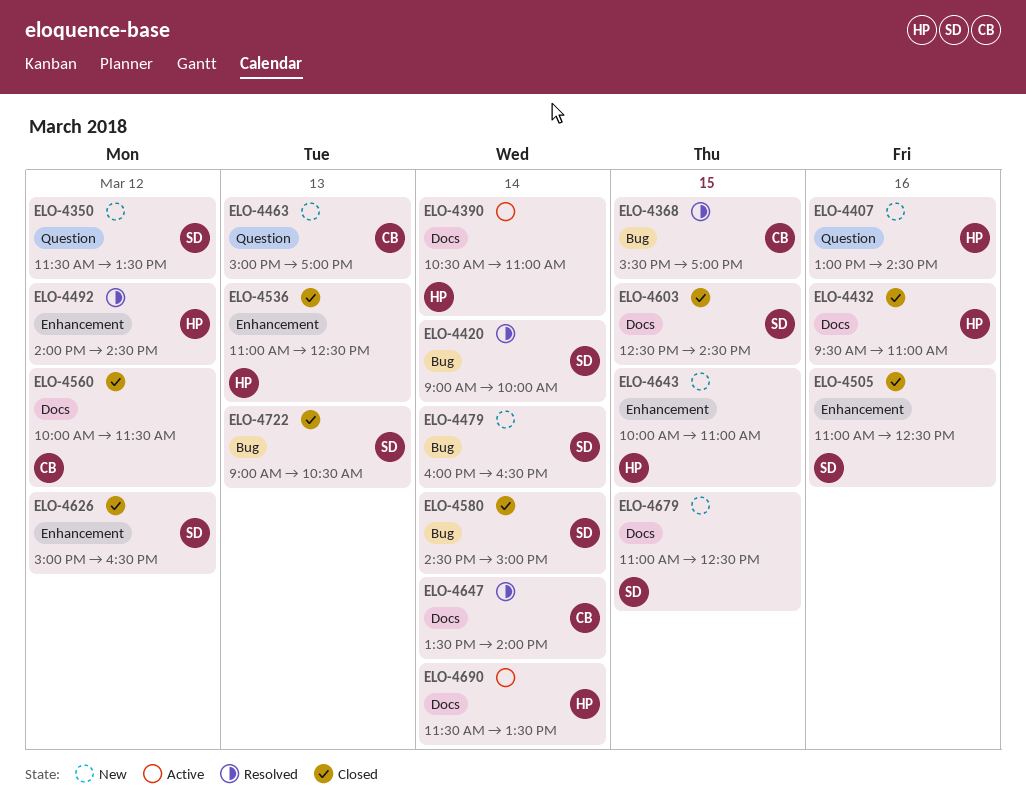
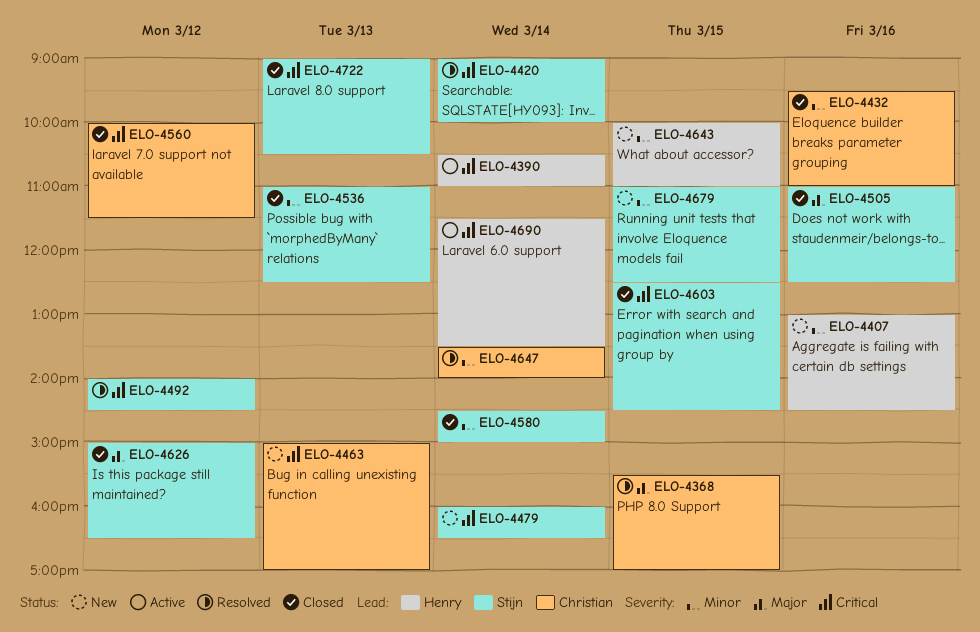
ELO-4350: present -> none
ELO-4432, owner: Henry -> Christian
ELO-4492, owner: Henry -> Stijn
ELO-4536, owner: Henry -> Stijn

